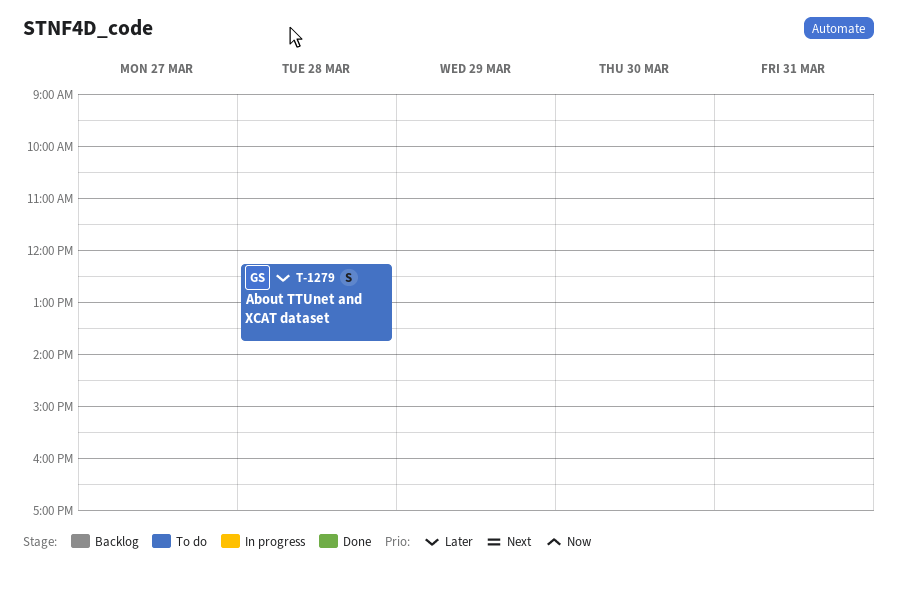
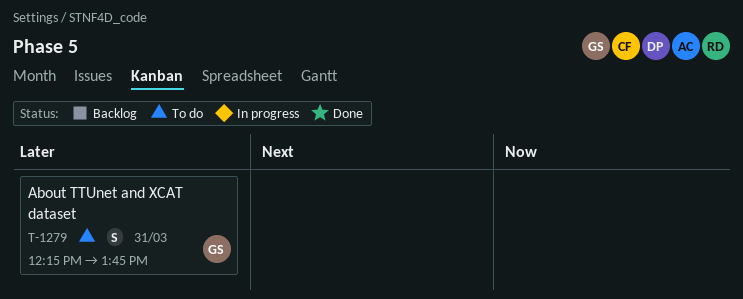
T-1279, day: Mar 28 -> Mar 31

